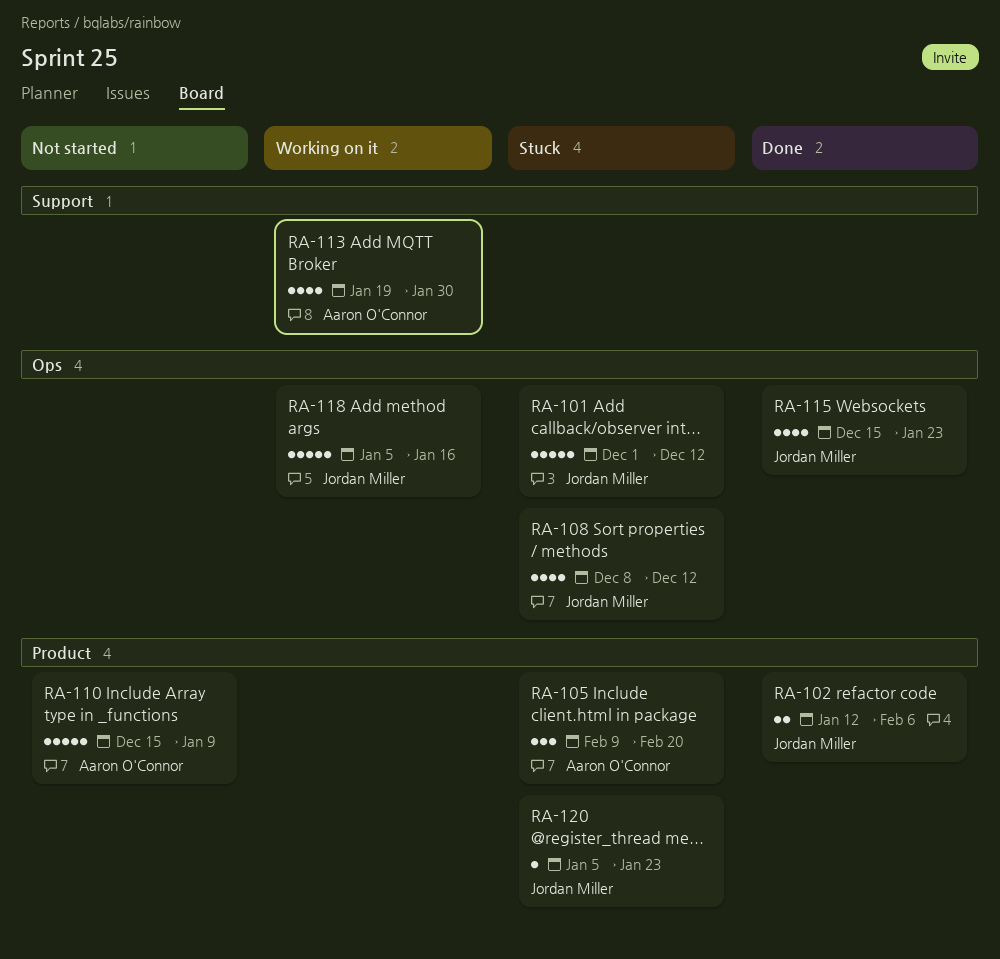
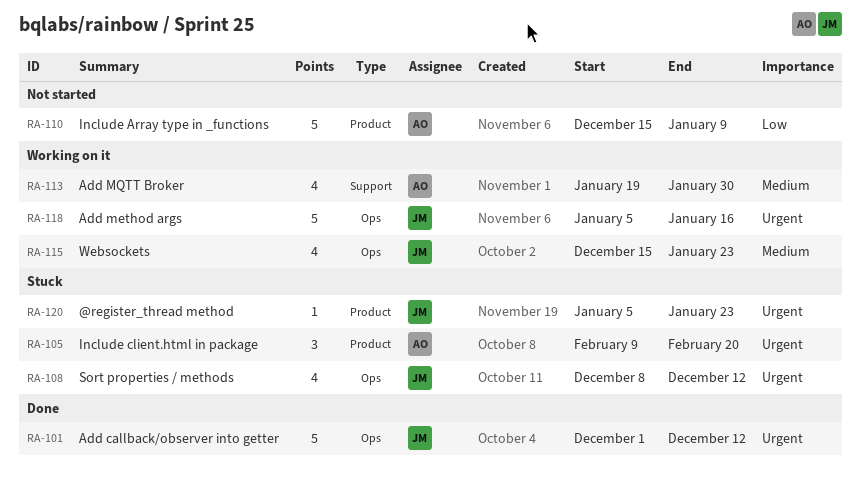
RA-101, status: Stuck -> Done
RA-102: present -> none
RA-115, status: Done -> Working on it

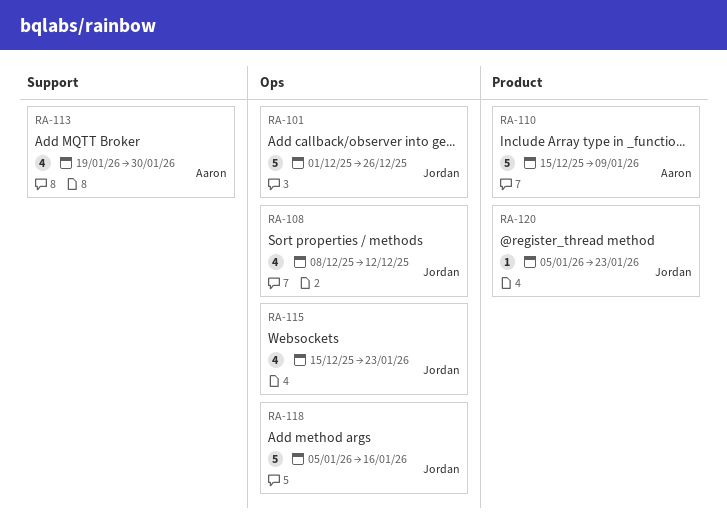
RA-101, due: Dec 12 -> Dec 26
RA-105: present -> none

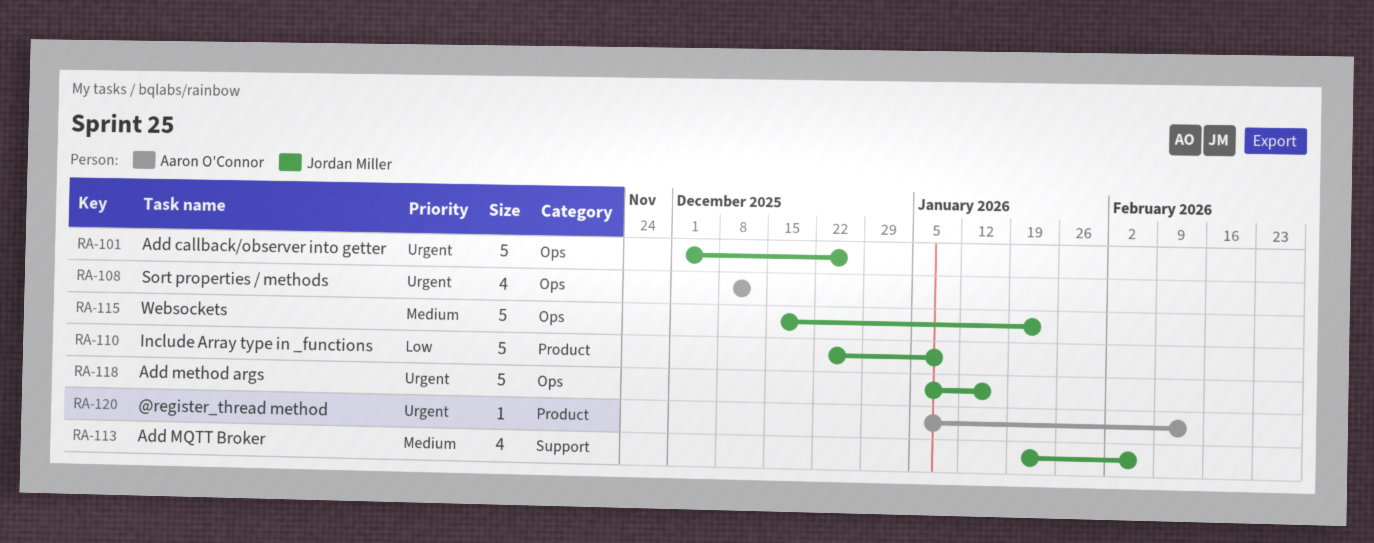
RA-108, owner: Jordan Miller -> Aaron O'Connor
RA-110, owner: Aaron O'Connor -> Jordan Miller
RA-110, start: Dec 15 -> Dec 22
RA-113, owner: Aaron O'Connor -> Jordan Miller
RA-113, due: Jan 30 -> Feb 6
RA-115, estimate: 4 -> 5
RA-120, owner: Jordan Miller -> Aaron O'Connor
RA-120, due: Jan 23 -> Feb 13

